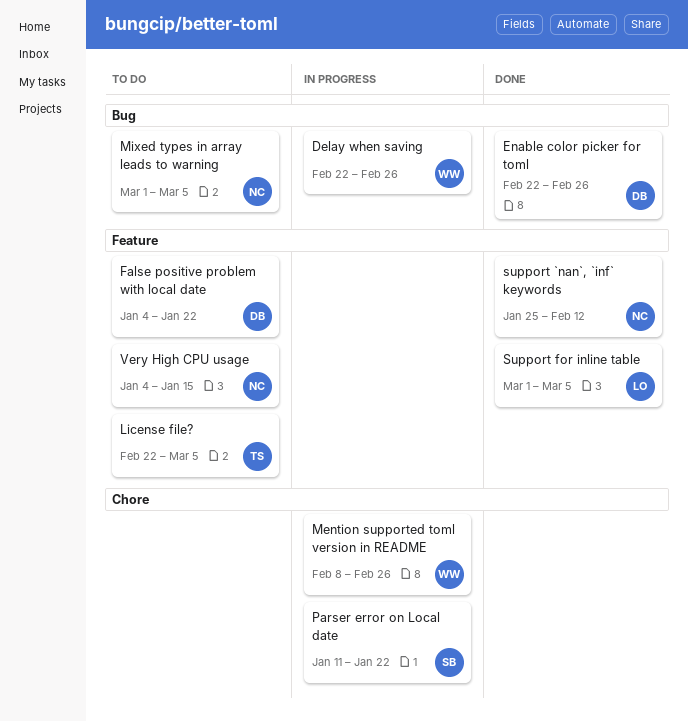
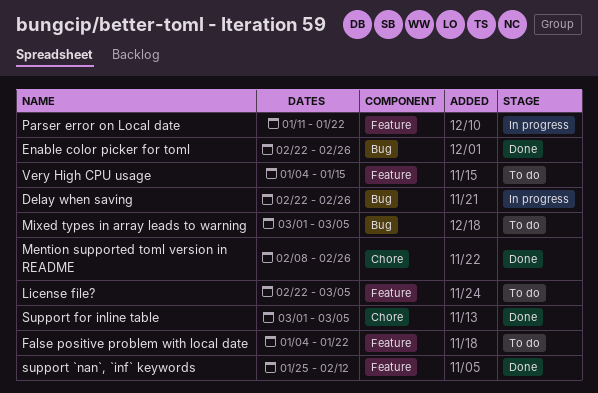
Mention supported toml version in README, status: In progress -> Done
Parser error on Local date, label: Chore -> Feature
Support for inline table, label: Feature -> Chore

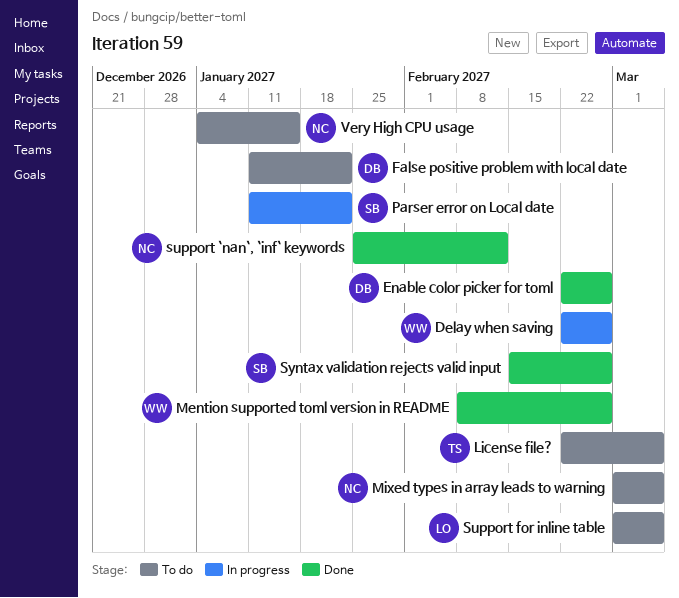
False positive problem with local date, start: Jan 4 -> Jan 11
Support for inline table, status: Done -> To do
Syntax validation rejects valid input: none -> present

